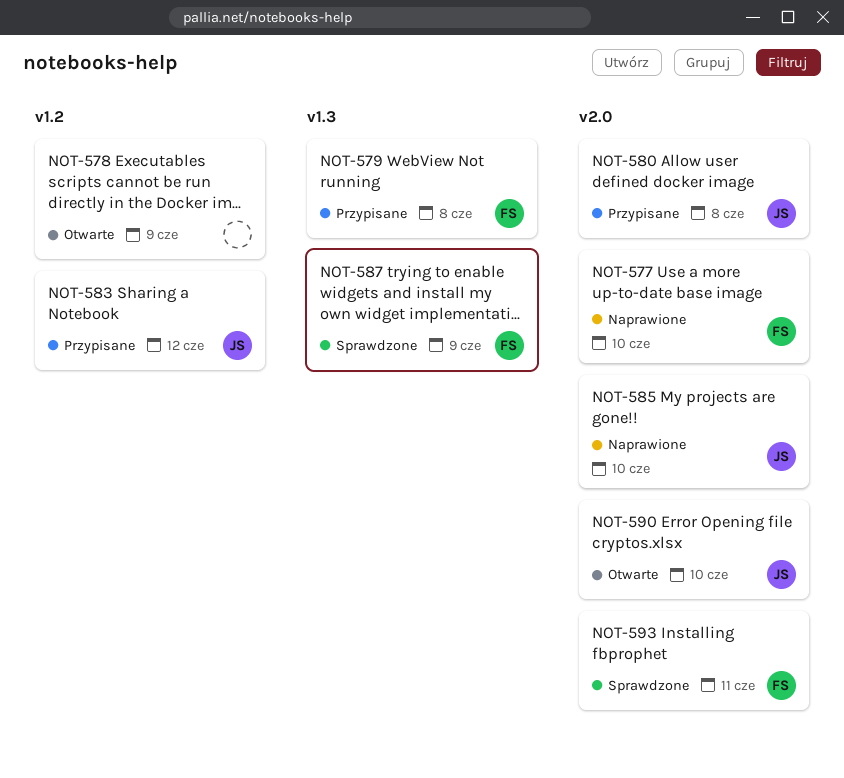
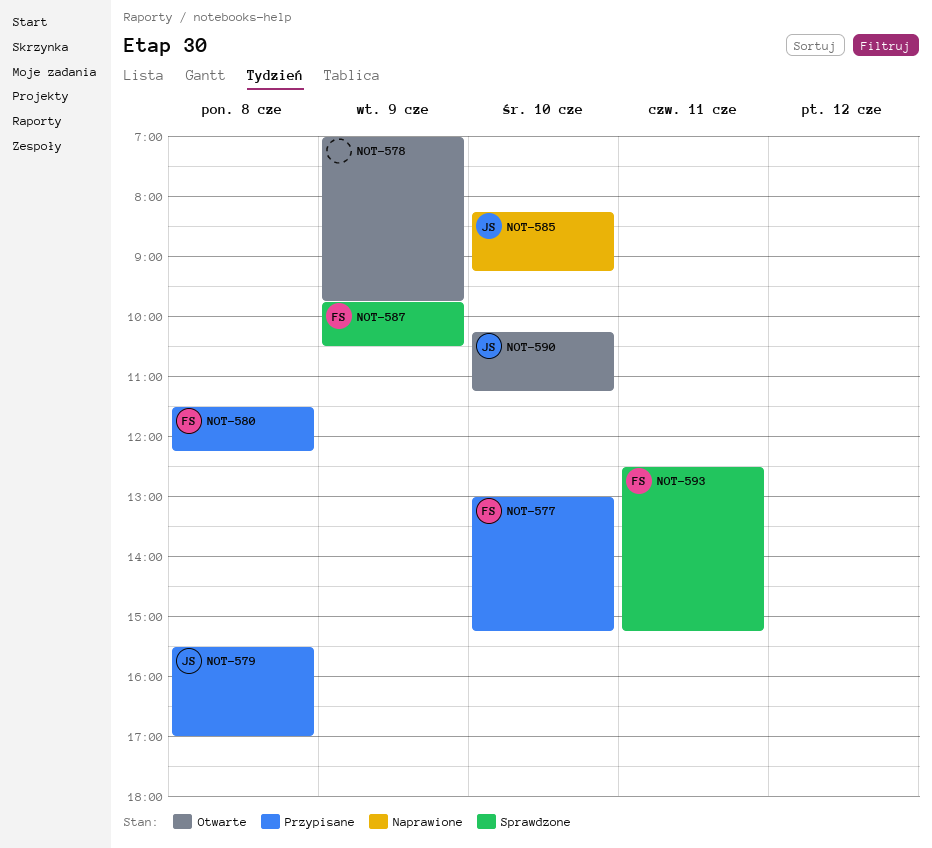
NOT-577, status: Naprawione -> Przypisane
NOT-579, owner: FS -> JS
NOT-580, owner: JS -> FS
NOT-583: present -> none

